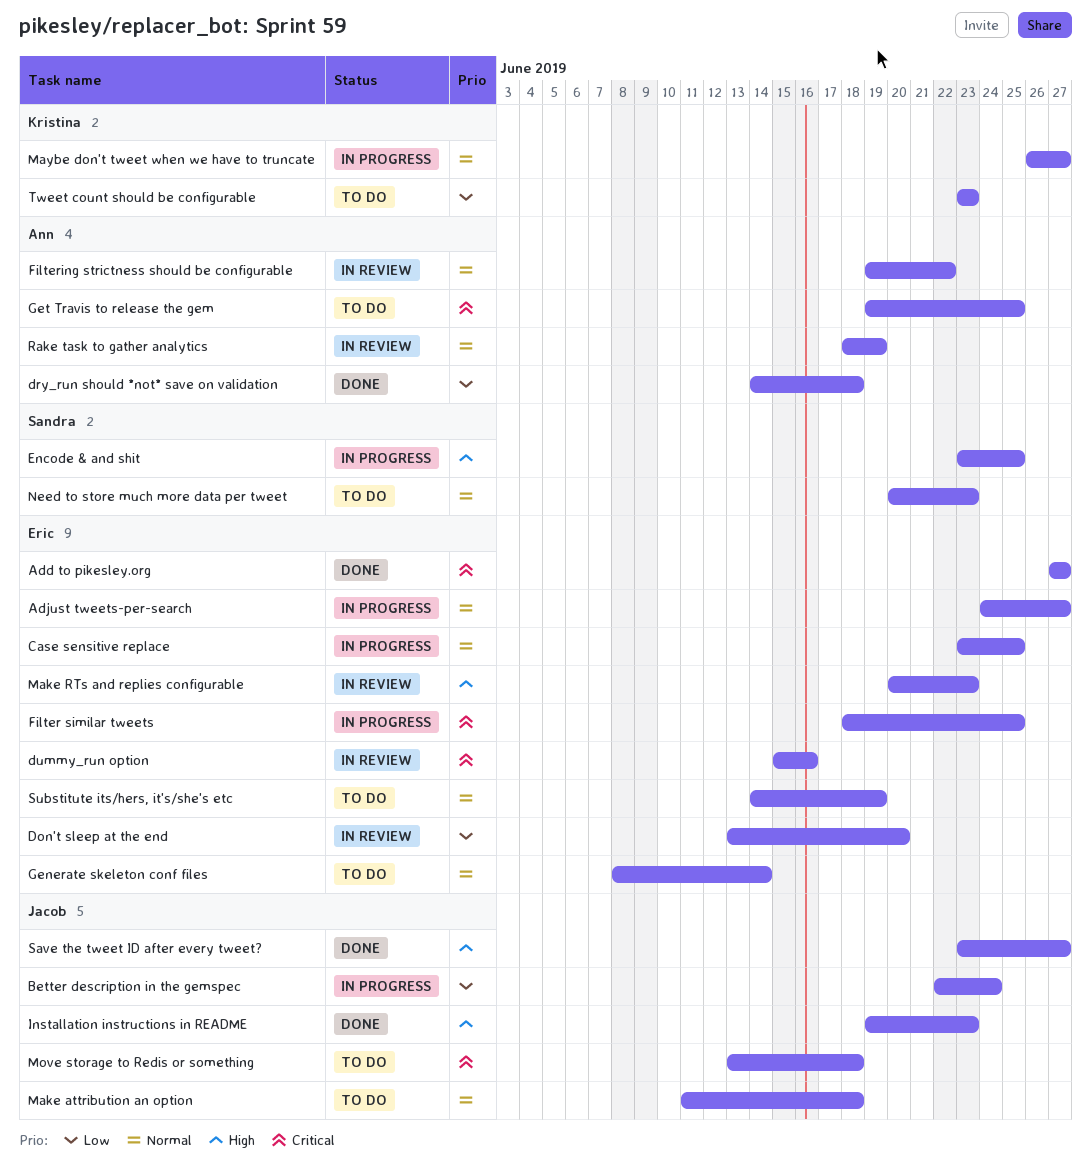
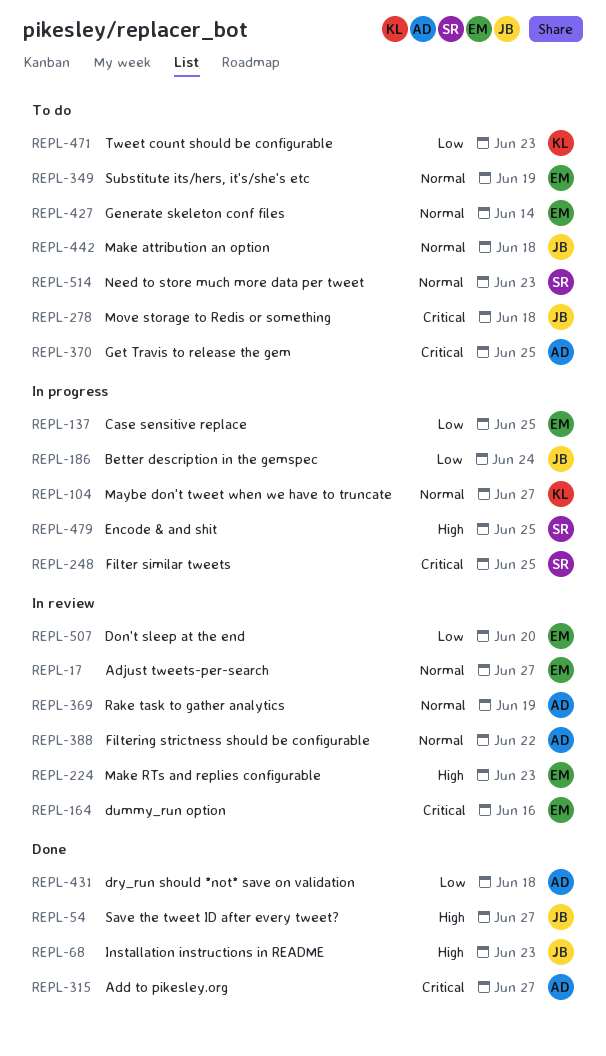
Add to pikesley.org, owner: Eric -> Ann
Adjust tweets-per-search, status: In progress -> In review
Case sensitive replace, priority: Normal -> Low
Filter similar tweets, owner: Eric -> Sandra

